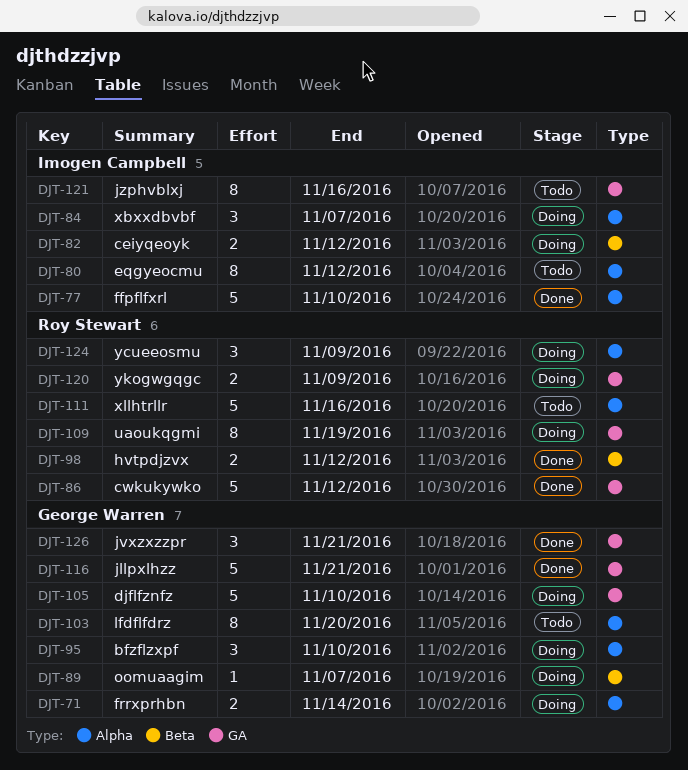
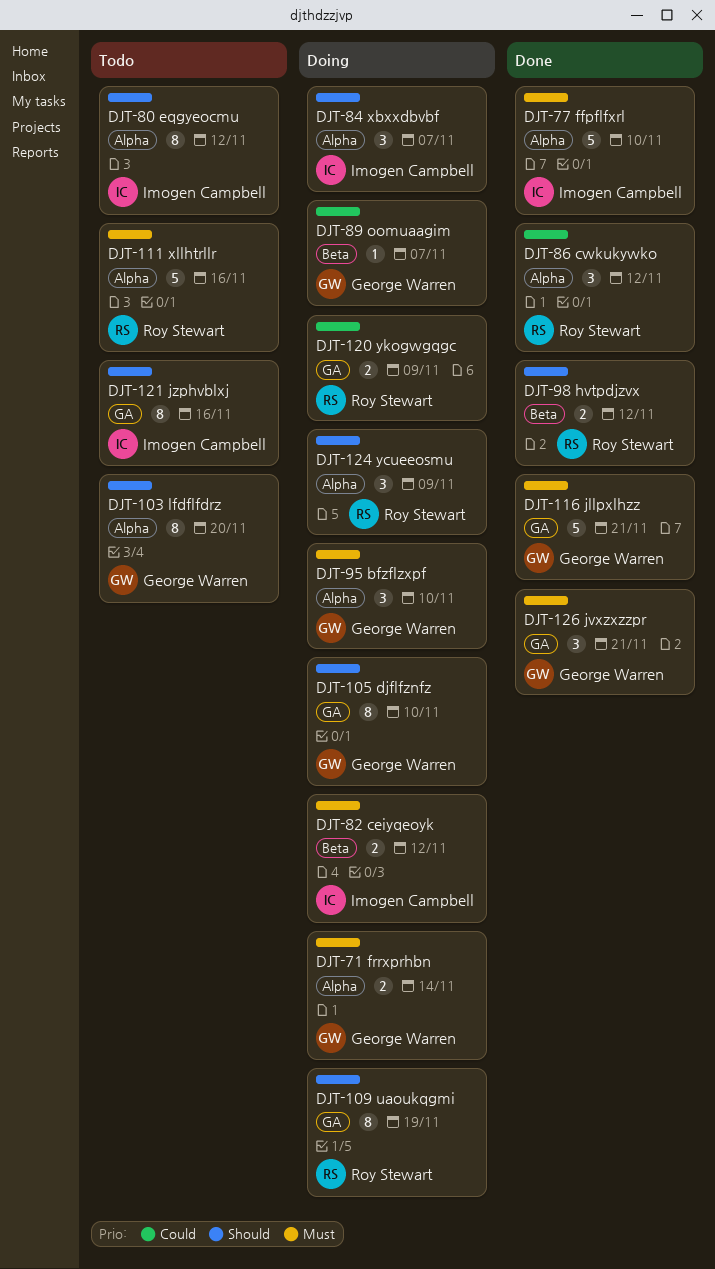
DJT-86, label: GA -> Alpha
DJT-86, estimate: 5 -> 3
DJT-105, estimate: 5 -> 8

